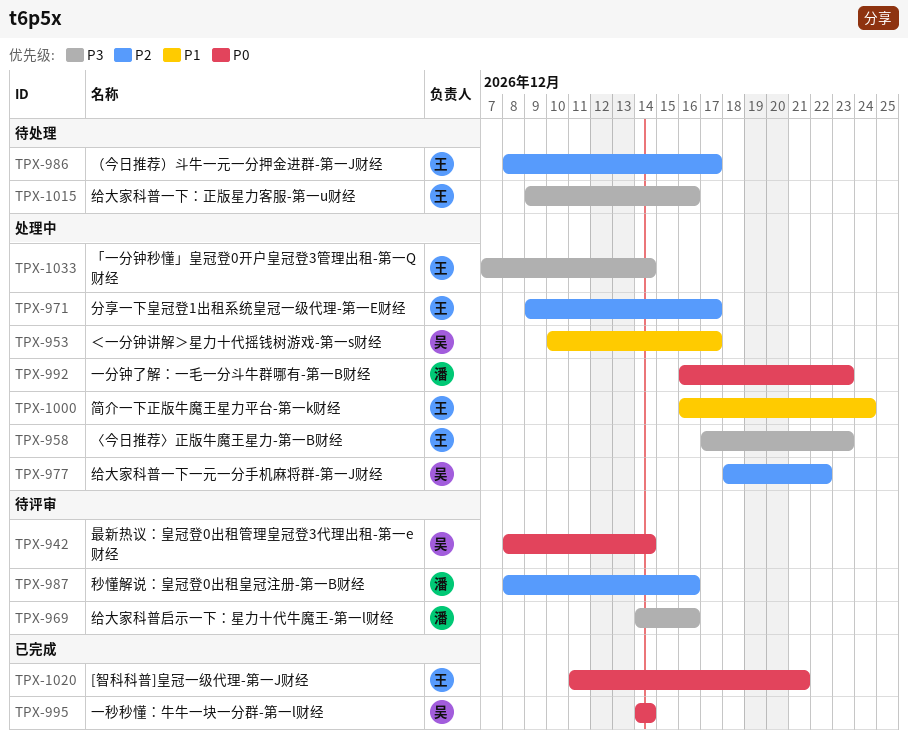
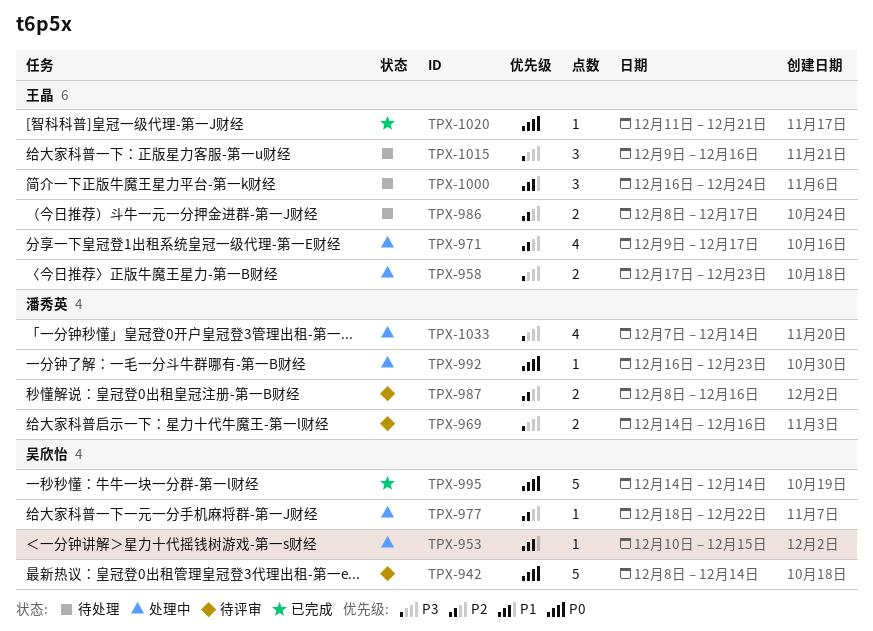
TPX-953, due: Dec 17 -> Dec 15
TPX-1000, status: 处理中 -> 待处理
TPX-1033, owner: 王晶 -> 潘秀英

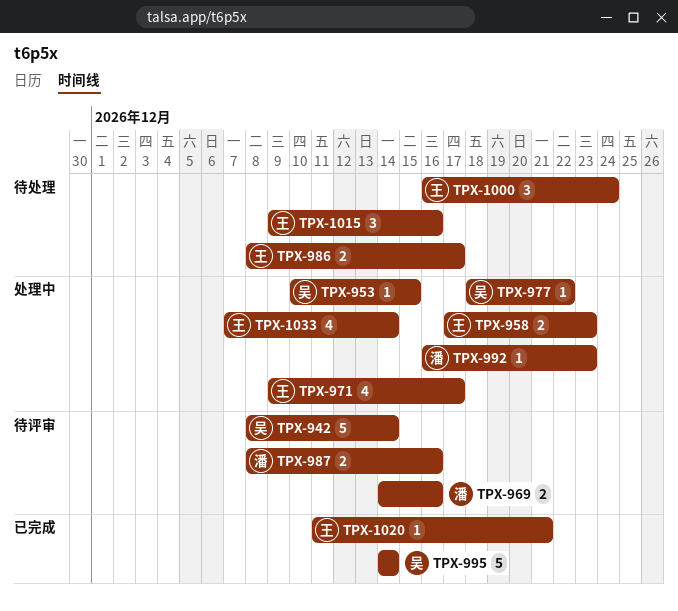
TPX-1033, owner: 潘秀英 -> 王晶

